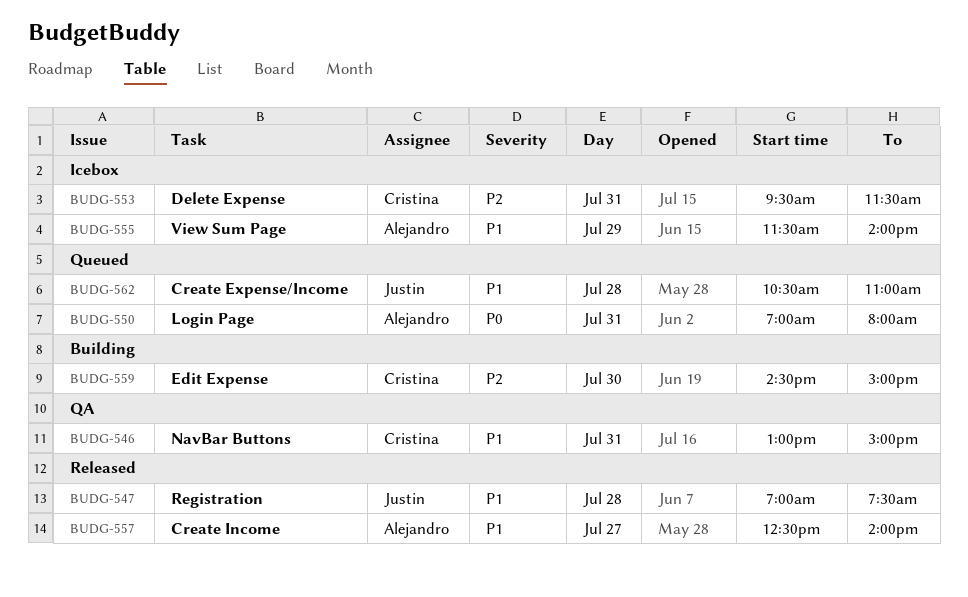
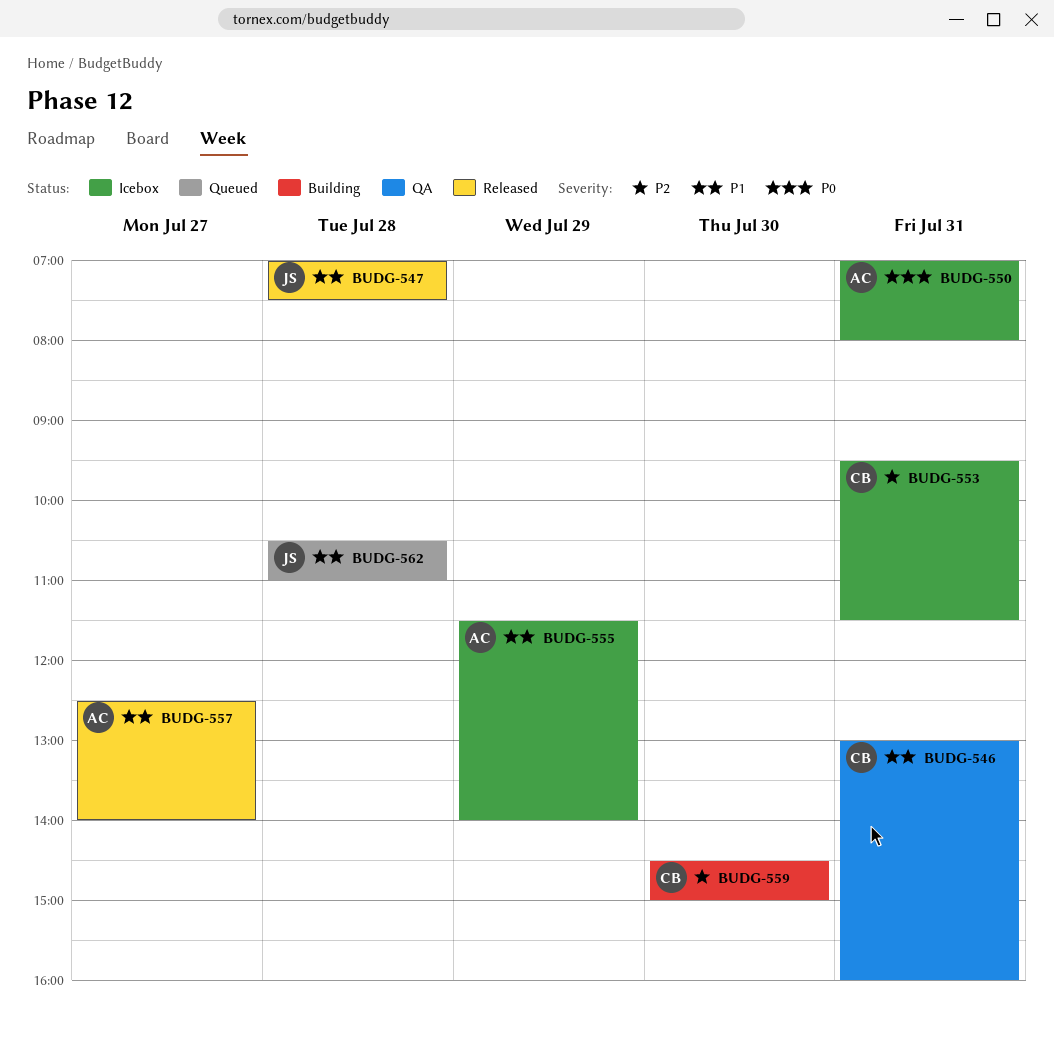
BUDG-546, ends: 15:00 -> 16:00
BUDG-550, status: Queued -> Icebox

